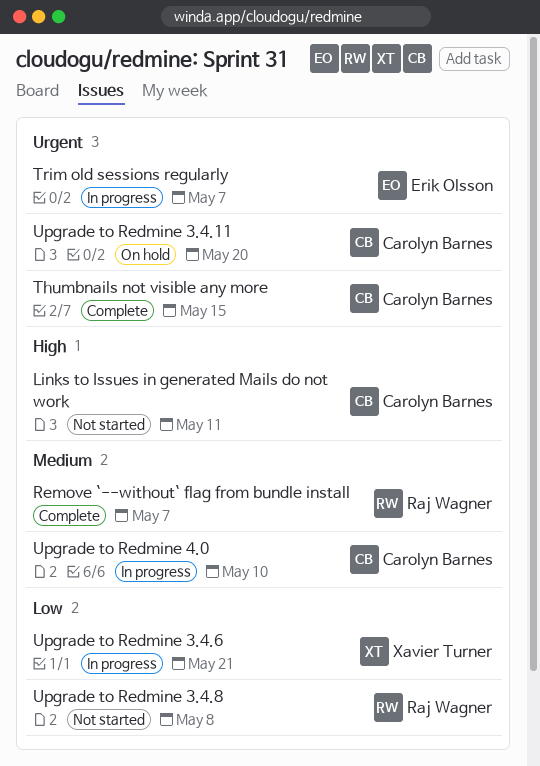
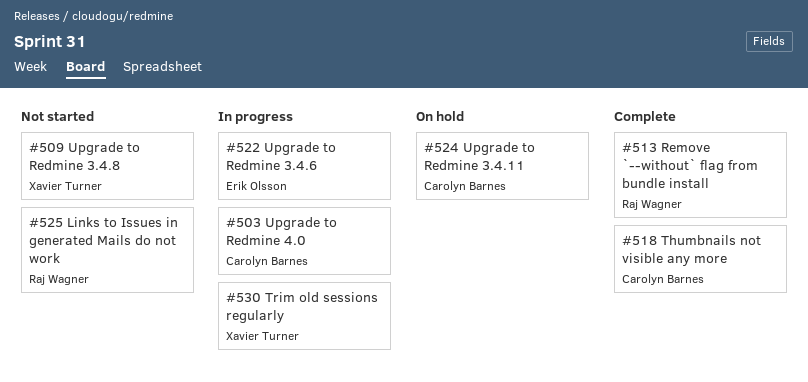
Links to Issues in generated Mails do not work, owner: Carolyn Barnes -> Raj Wagner
Trim old sessions regularly, owner: Erik Olsson -> Xavier Turner
Upgrade to Redmine 3.4.6, owner: Xavier Turner -> Erik Olsson
Upgrade to Redmine 3.4.8, owner: Raj Wagner -> Xavier Turner

